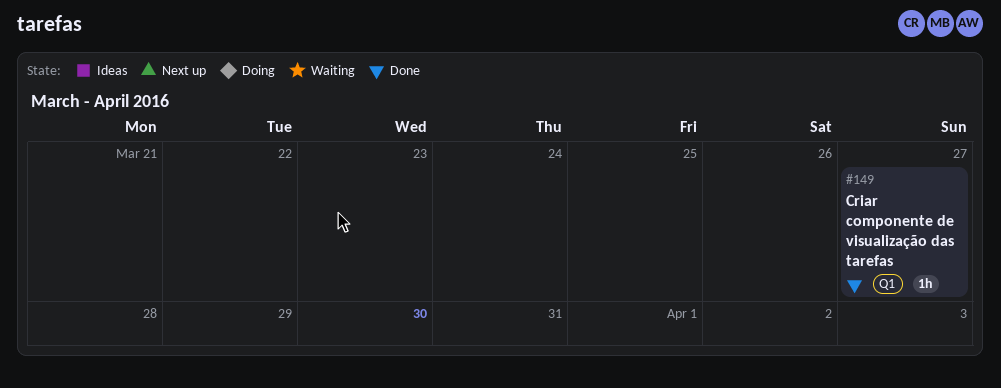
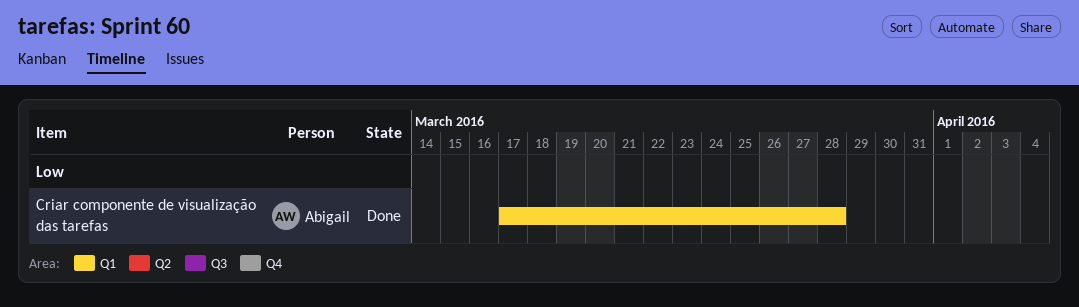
Criar componente de visualização das tarefas, due: Mar 27 -> Mar 28

